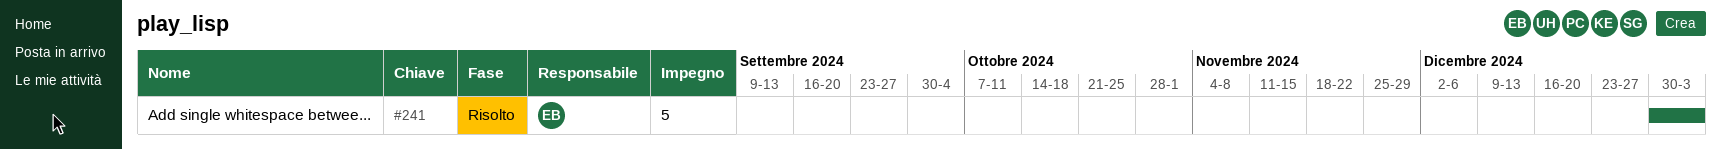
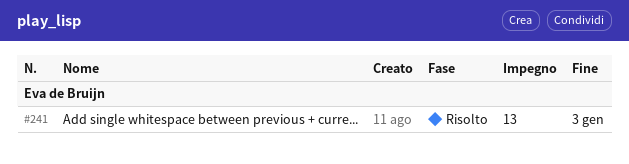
#241, estimate: 5 -> 13

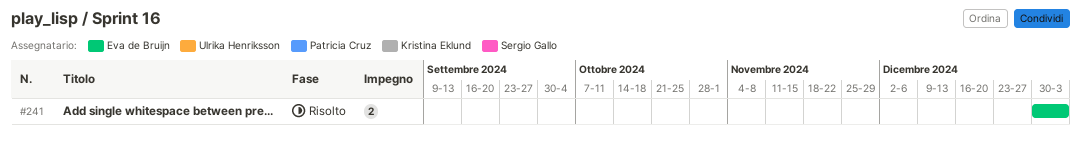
#241, estimate: 13 -> 2

